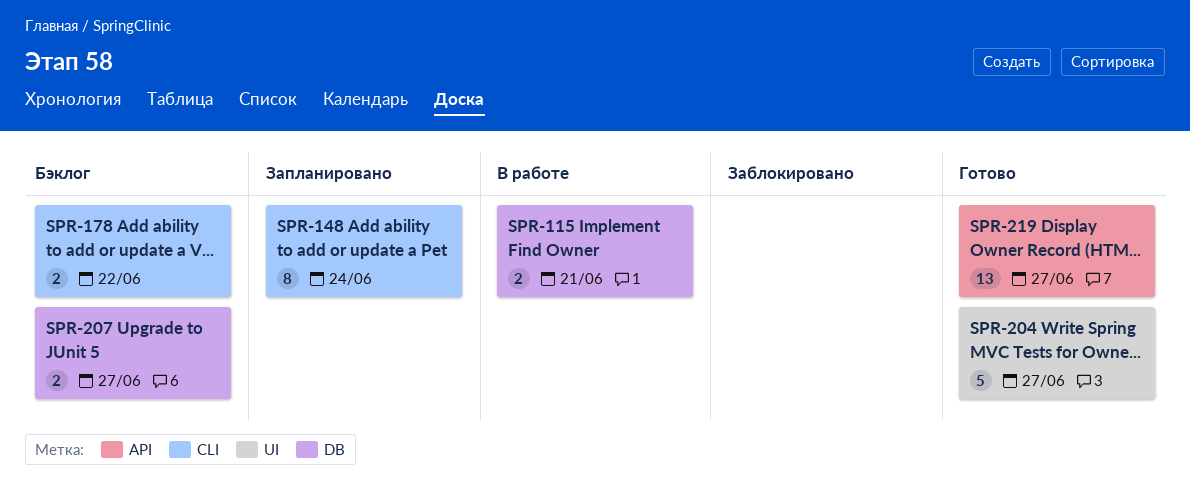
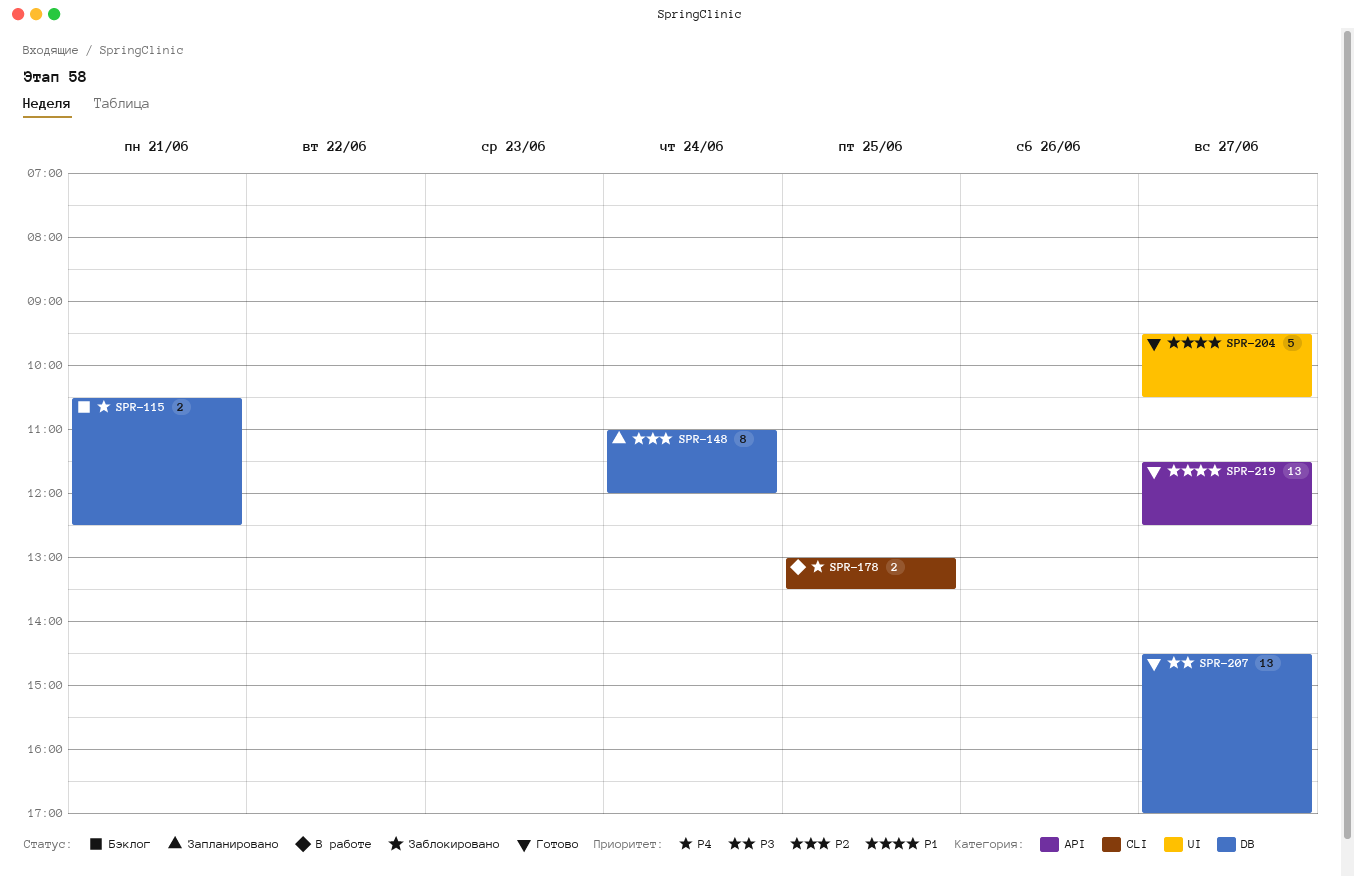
SPR-115, status: В работе -> Бэклог
SPR-148, label: CLI -> DB
SPR-178, status: Бэклог -> В работе
SPR-178, day: Jun 22 -> Jun 25
SPR-207, status: Бэклог -> Готово
SPR-207, estimate: 2 -> 13

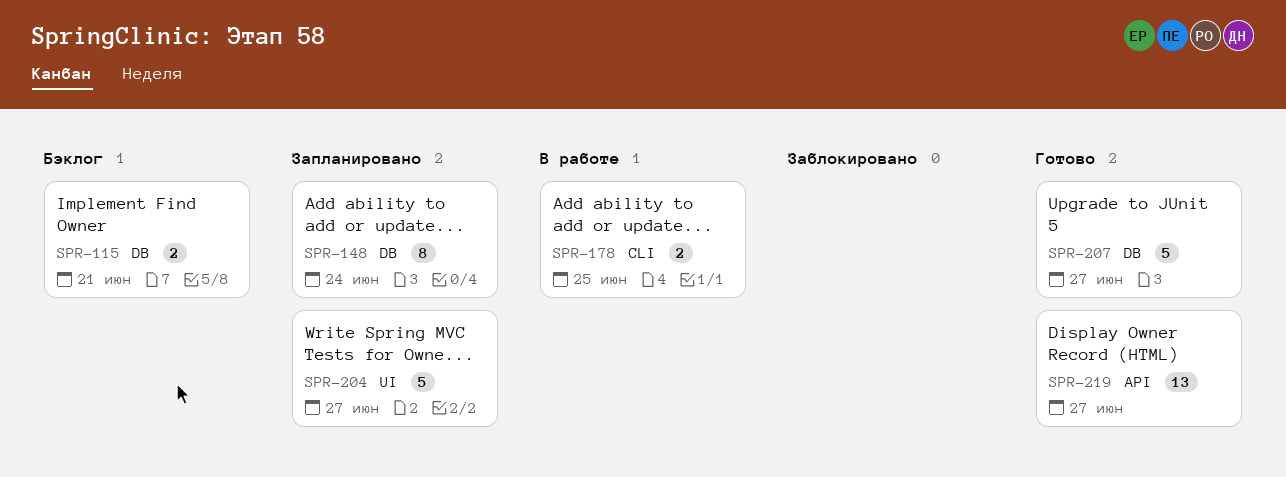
SPR-204, status: Готово -> Запланировано
SPR-207, estimate: 13 -> 5

